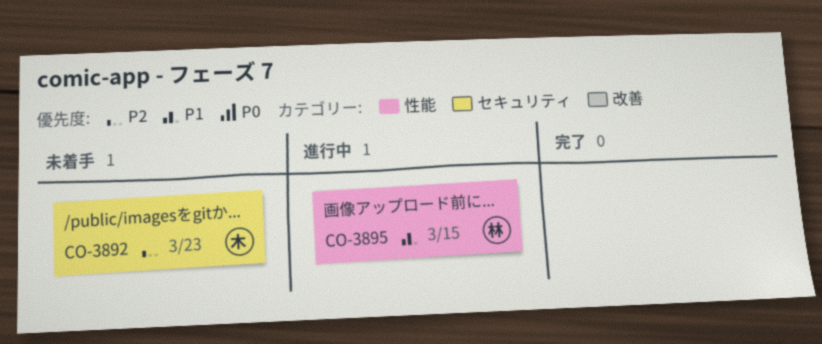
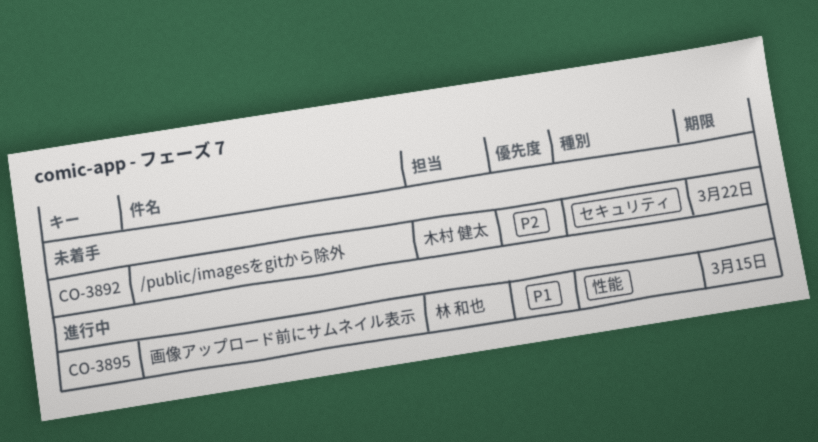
CO-3892, due: Mar 23 -> Mar 22

